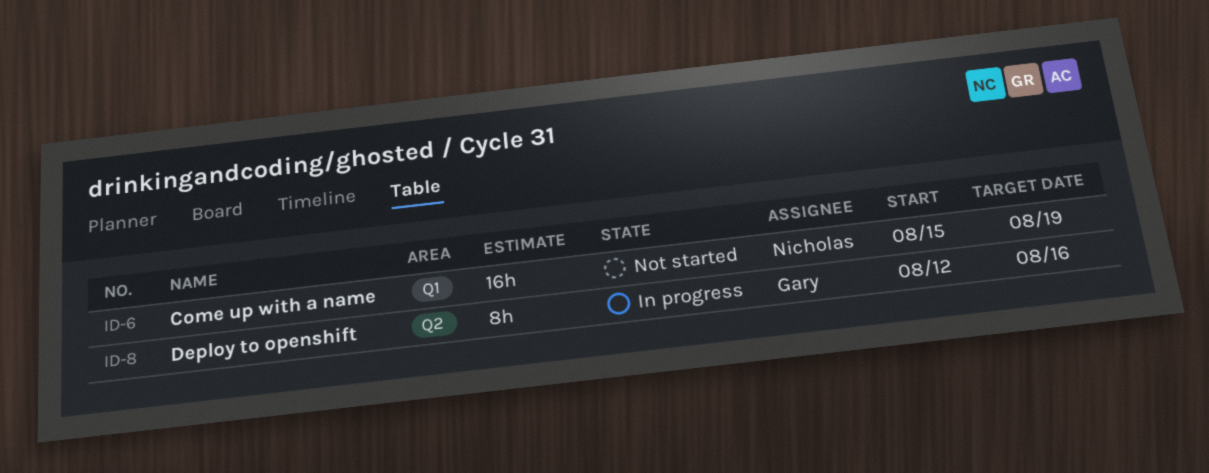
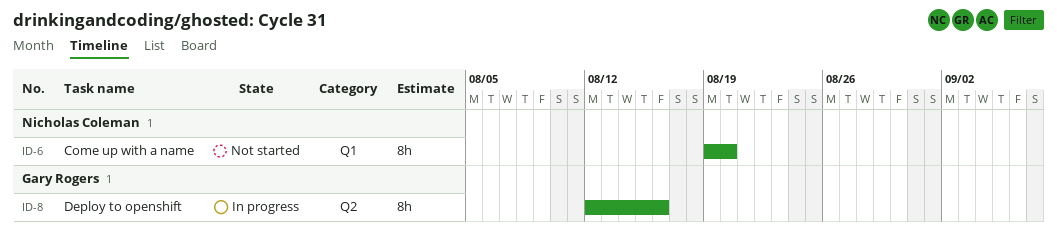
ID-6, estimate: 16h -> 8h
ID-6, start: Aug 15 -> Aug 19
ID-6, due: Aug 19 -> Aug 20

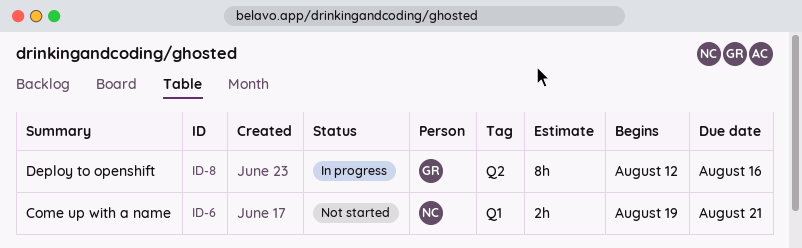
ID-6, estimate: 8h -> 2h
ID-6, due: Aug 20 -> Aug 21

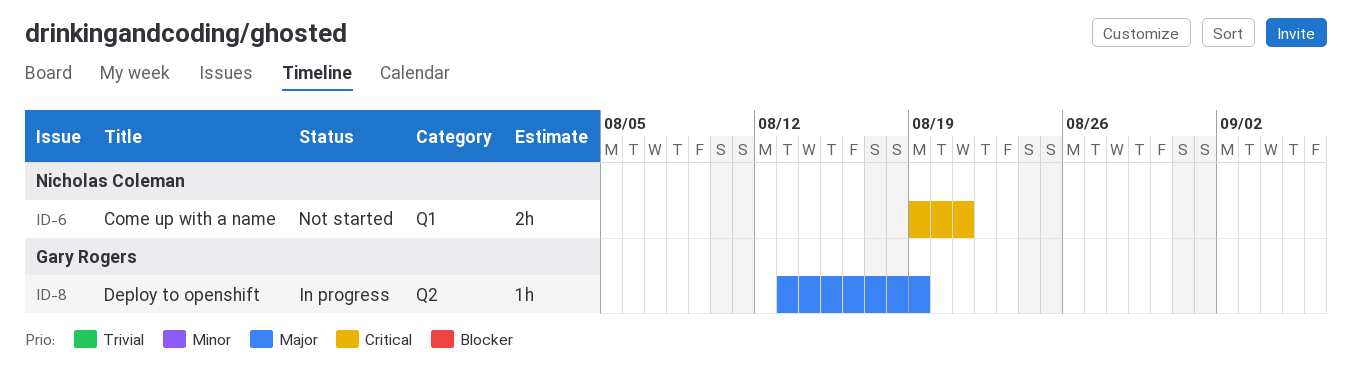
ID-8, estimate: 8h -> 1h
ID-8, start: Aug 12 -> Aug 13
ID-8, due: Aug 16 -> Aug 19

